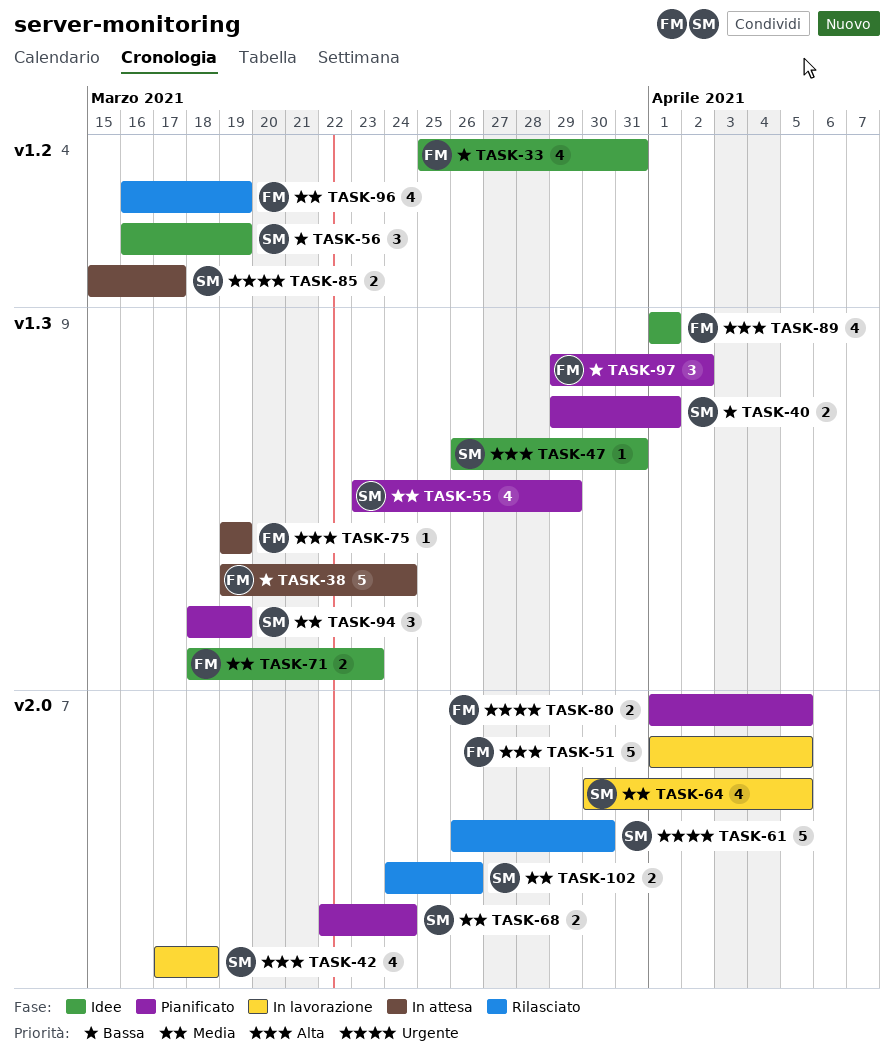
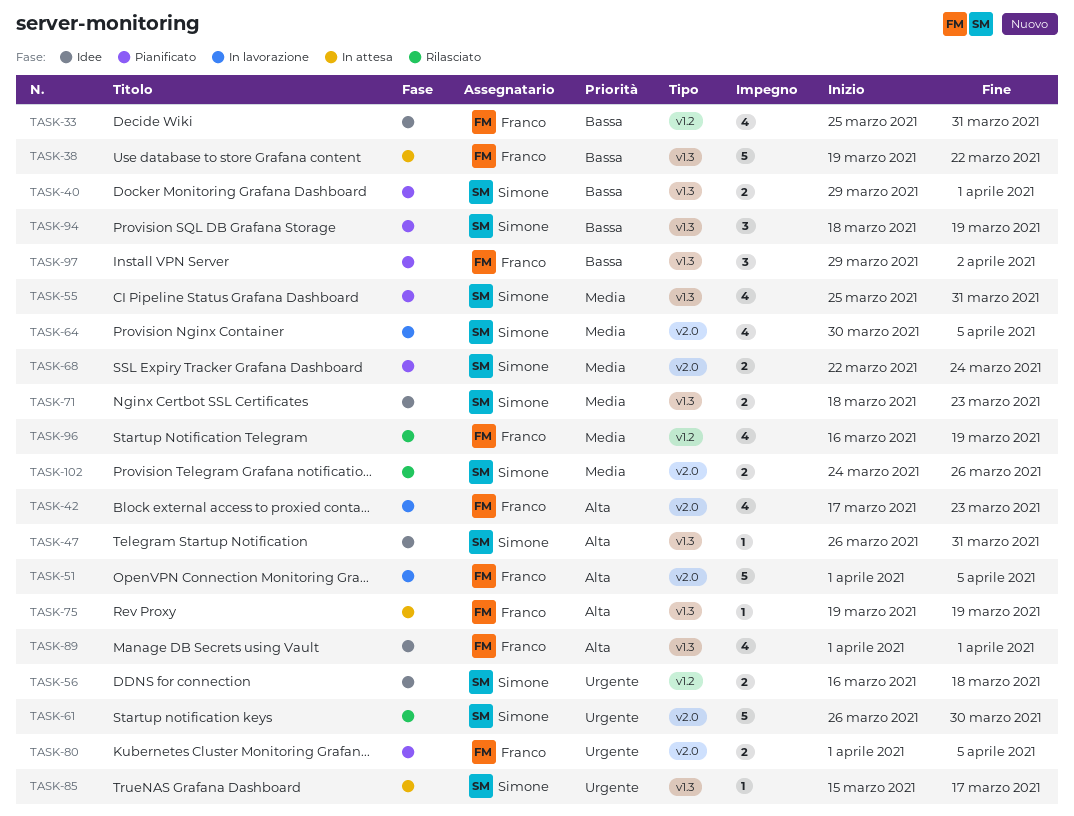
TASK-38, due: Mar 24 -> Mar 22
TASK-42, owner: Simone -> Franco
TASK-42, due: Mar 18 -> Mar 23
TASK-55, start: Mar 23 -> Mar 25
TASK-55, due: Mar 29 -> Mar 31
TASK-56, priority: Bassa -> Urgente
TASK-56, estimate: 3 -> 2
TASK-56, due: Mar 19 -> Mar 18
TASK-71, owner: Franco -> Simone
TASK-85, label: v1.2 -> v1.3
TASK-85, estimate: 2 -> 1
TASK-94, priority: Media -> Bassa

